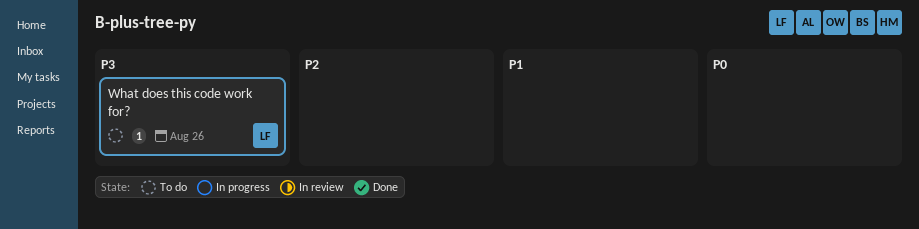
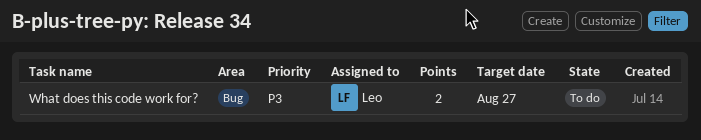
What does this code work for?, estimate: 1 -> 2
What does this code work for?, due: Aug 26 -> Aug 27

